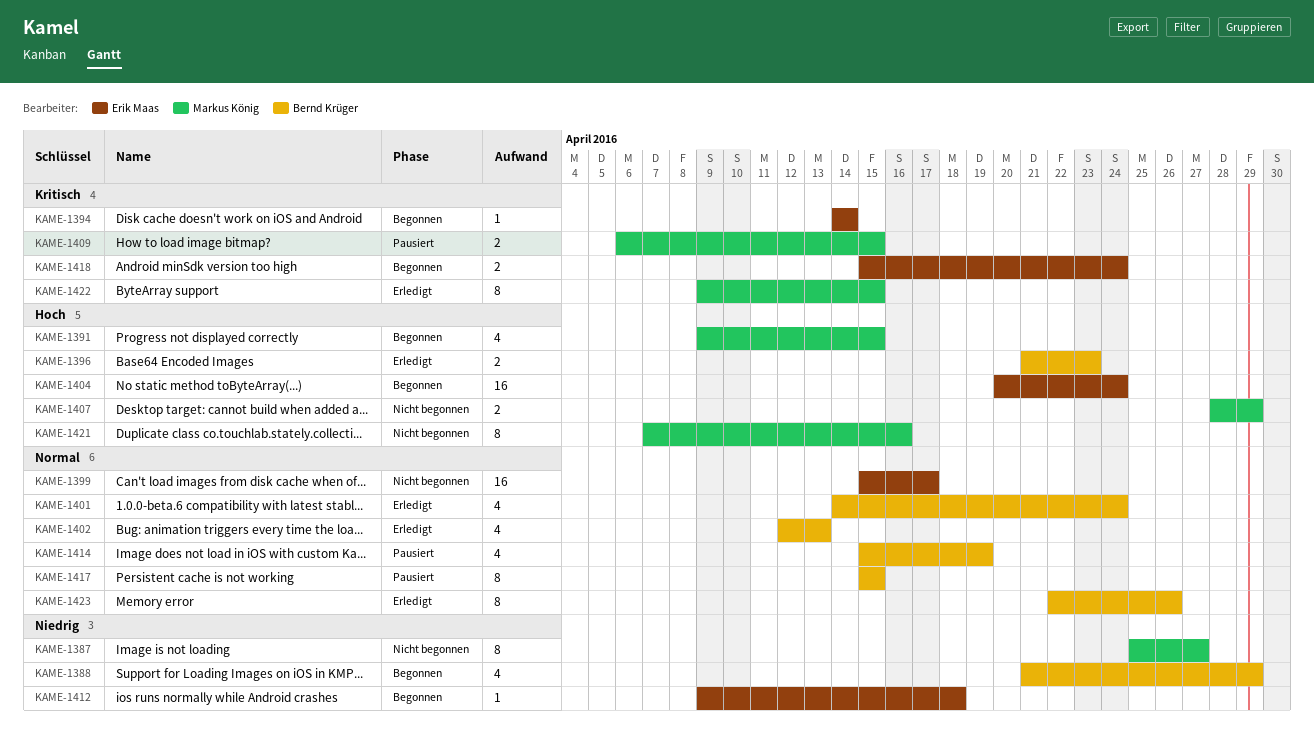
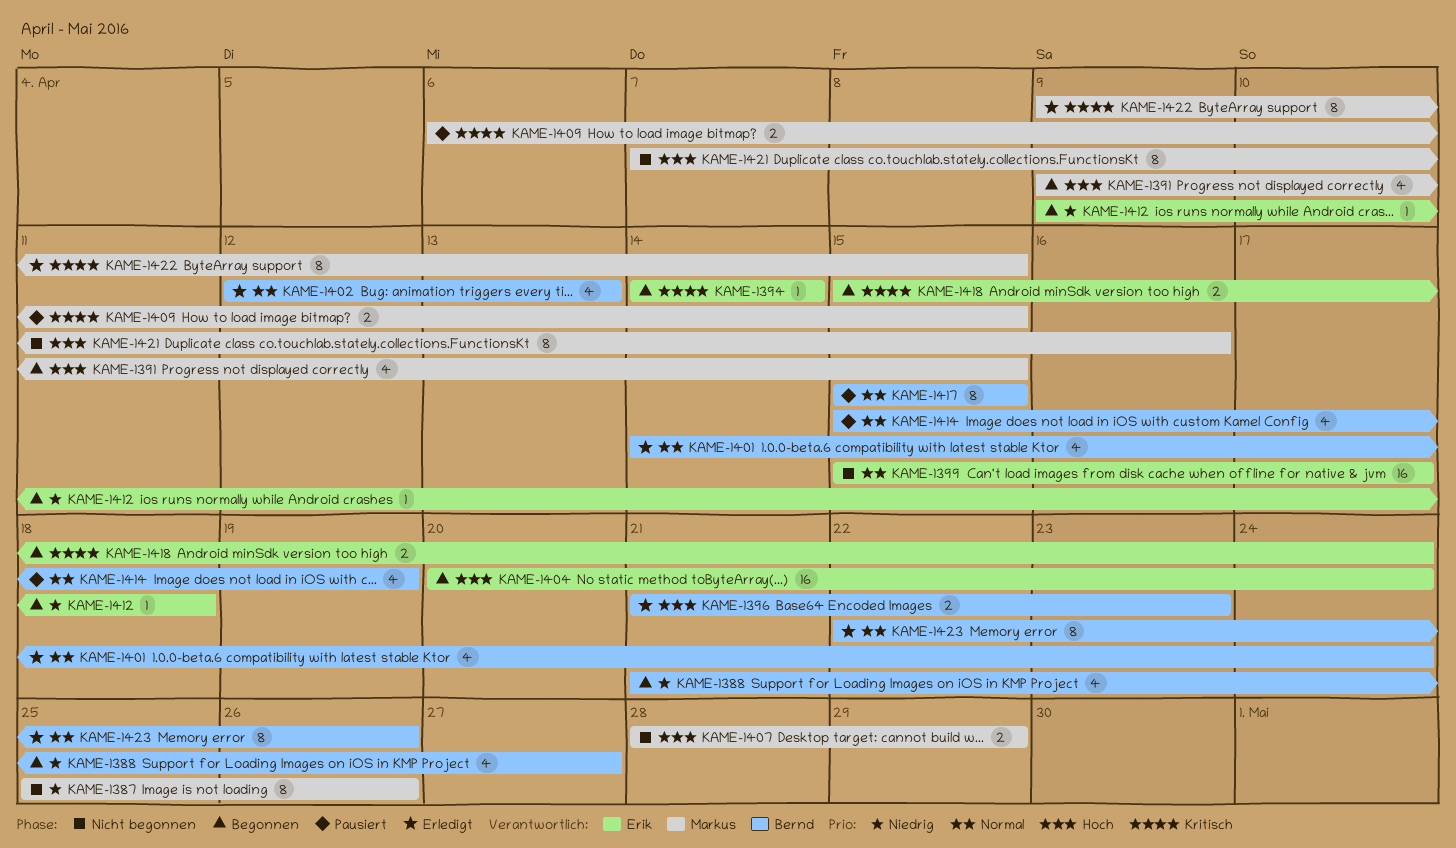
KAME-1387, due: Apr 27 -> Apr 26
KAME-1388, due: Apr 29 -> Apr 27

